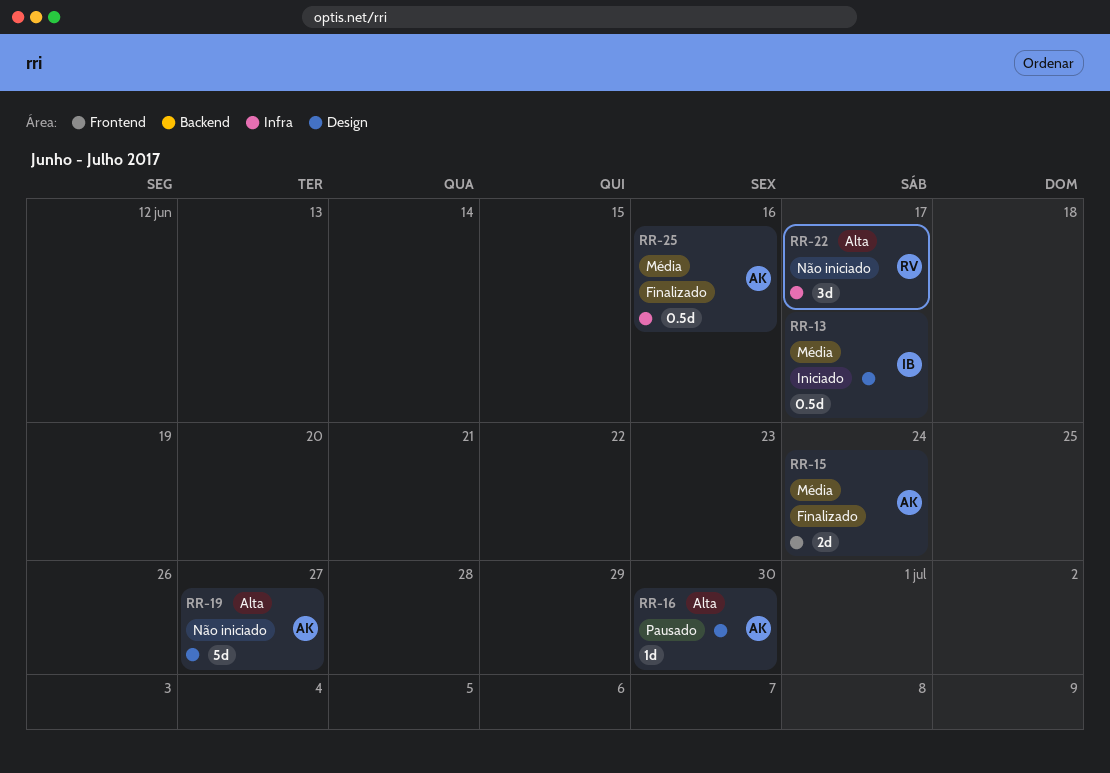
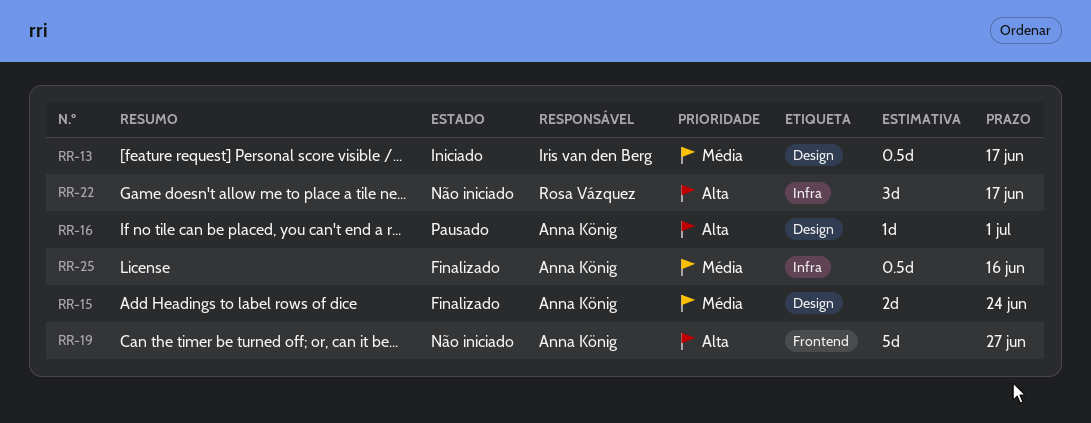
RR-15, label: Frontend -> Design
RR-16, due: Jun 30 -> Jul 1
RR-19, label: Design -> Frontend

